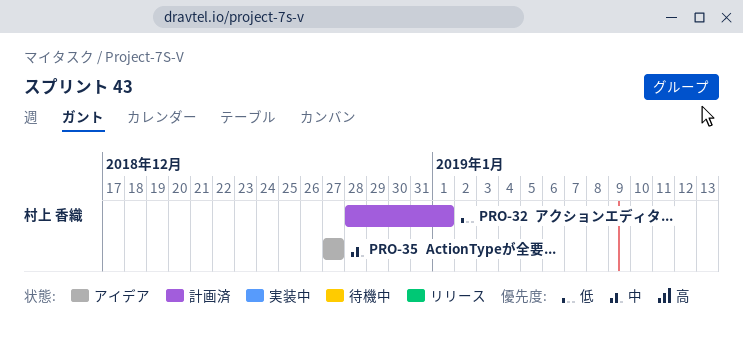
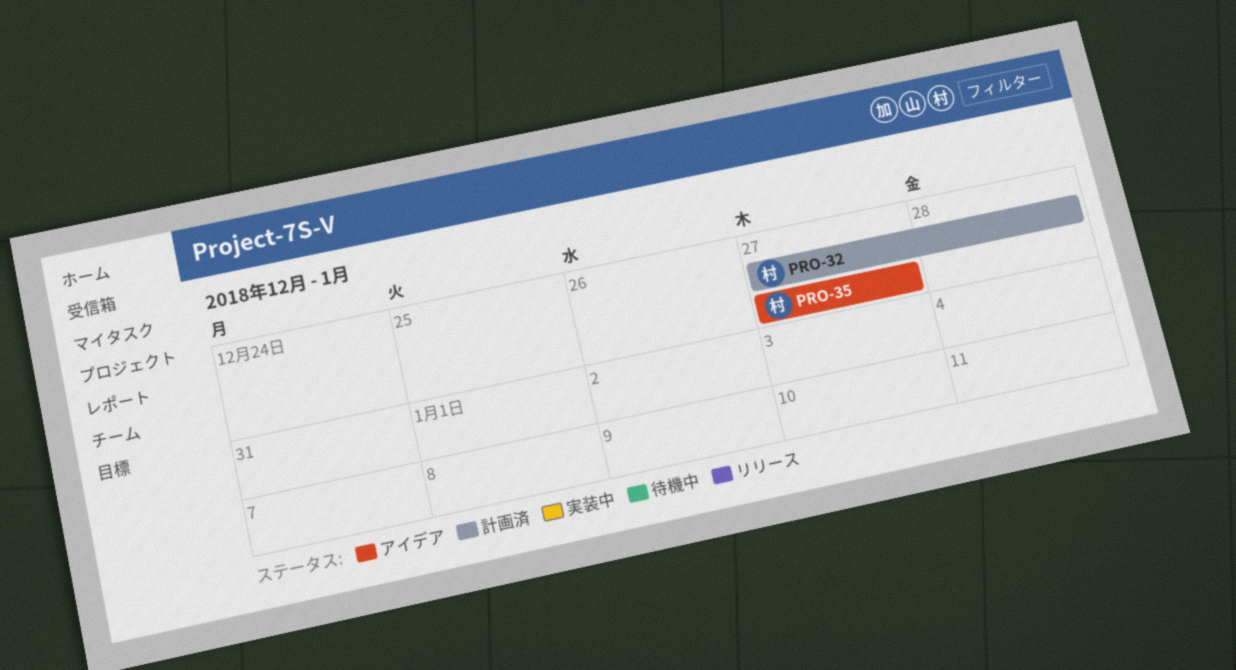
PRO-32, start: Dec 28 -> Dec 27
PRO-32, due: Jan 1 -> Dec 28

